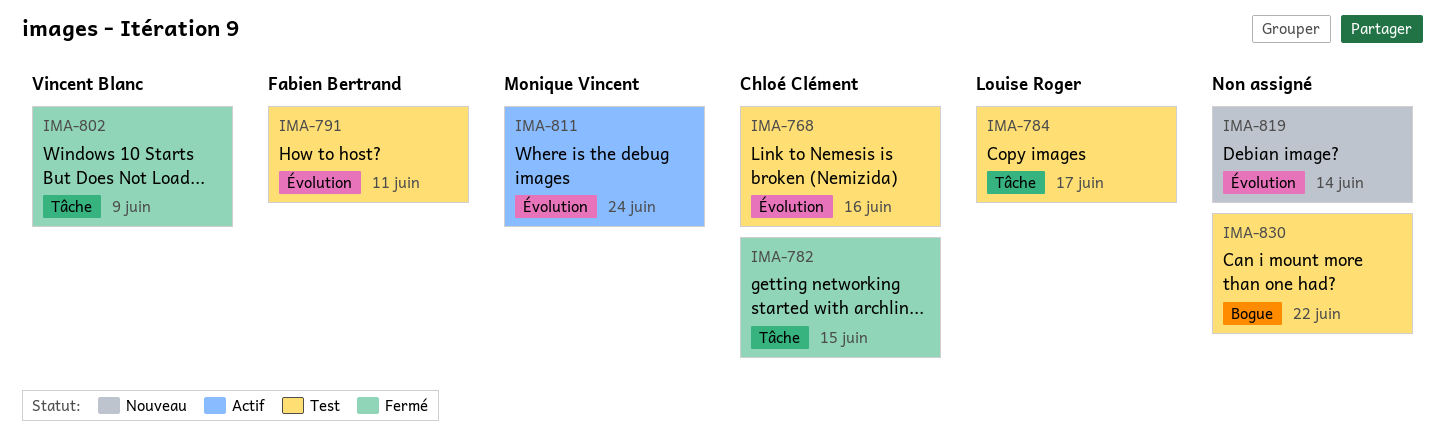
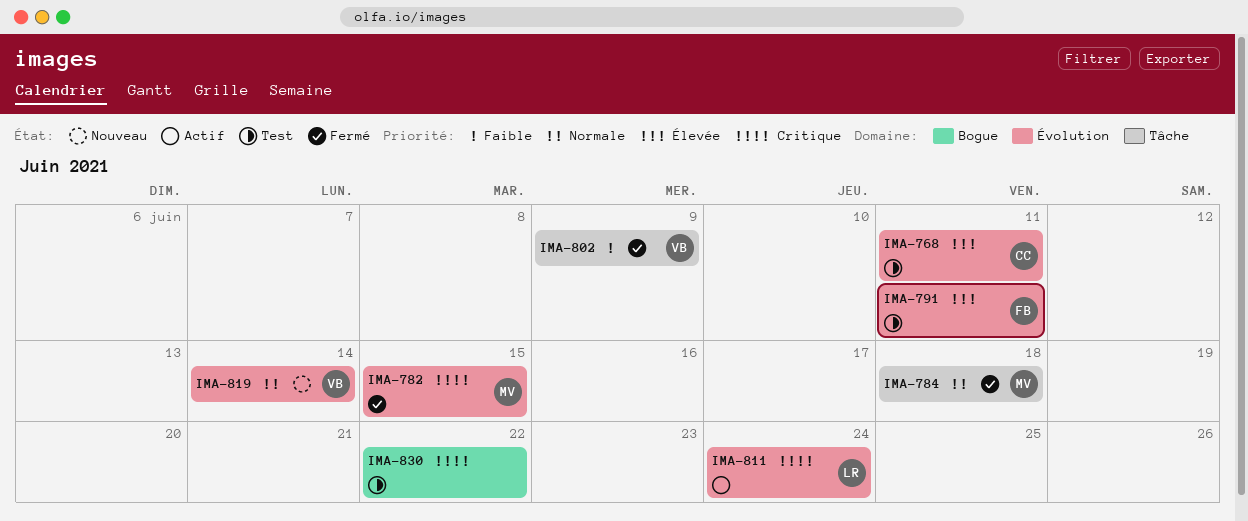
IMA-768, due: Jun 16 -> Jun 11
IMA-782, owner: Chloé Clément -> Monique Vincent
IMA-782, label: Tâche -> Évolution
IMA-784, status: Test -> Fermé
IMA-784, owner: Louise Roger -> Monique Vincent
IMA-784, due: Jun 17 -> Jun 18
IMA-811, owner: Monique Vincent -> Louise Roger
IMA-819, owner: none -> Vincent Blanc

